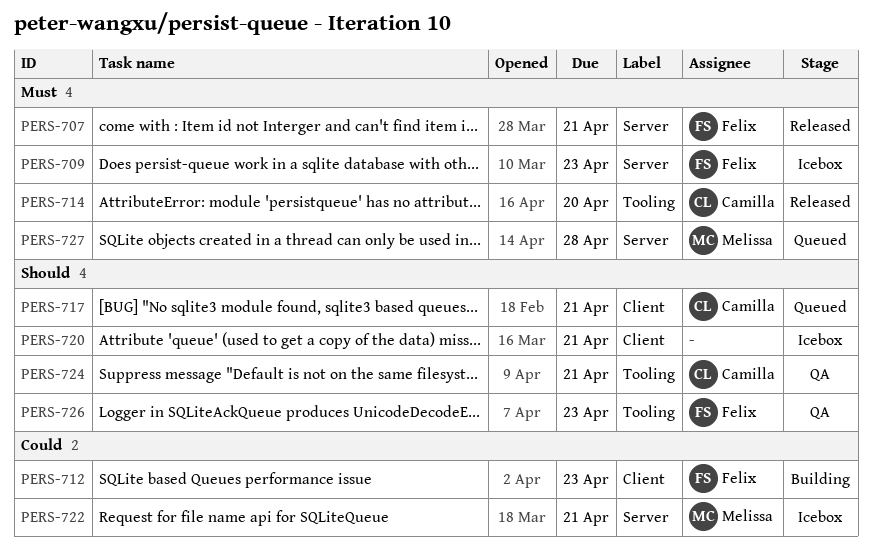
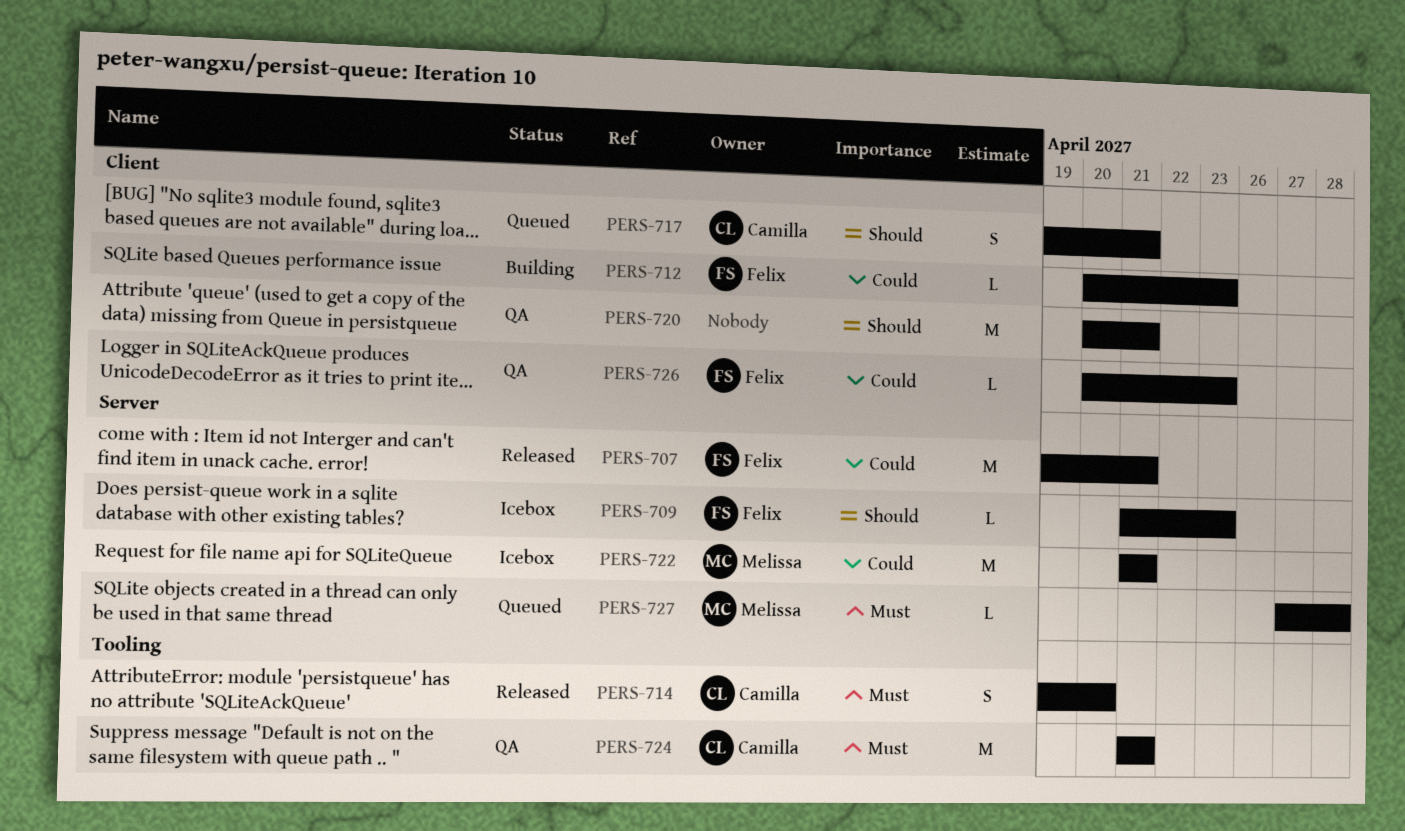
PERS-707, priority: Must -> Could
PERS-709, priority: Must -> Should
PERS-720, status: Icebox -> QA
PERS-724, priority: Should -> Must
PERS-726, priority: Should -> Could
PERS-726, label: Tooling -> Client

